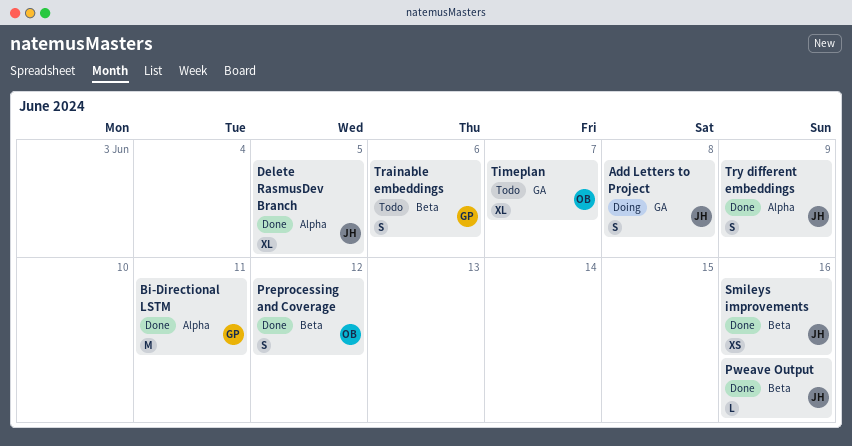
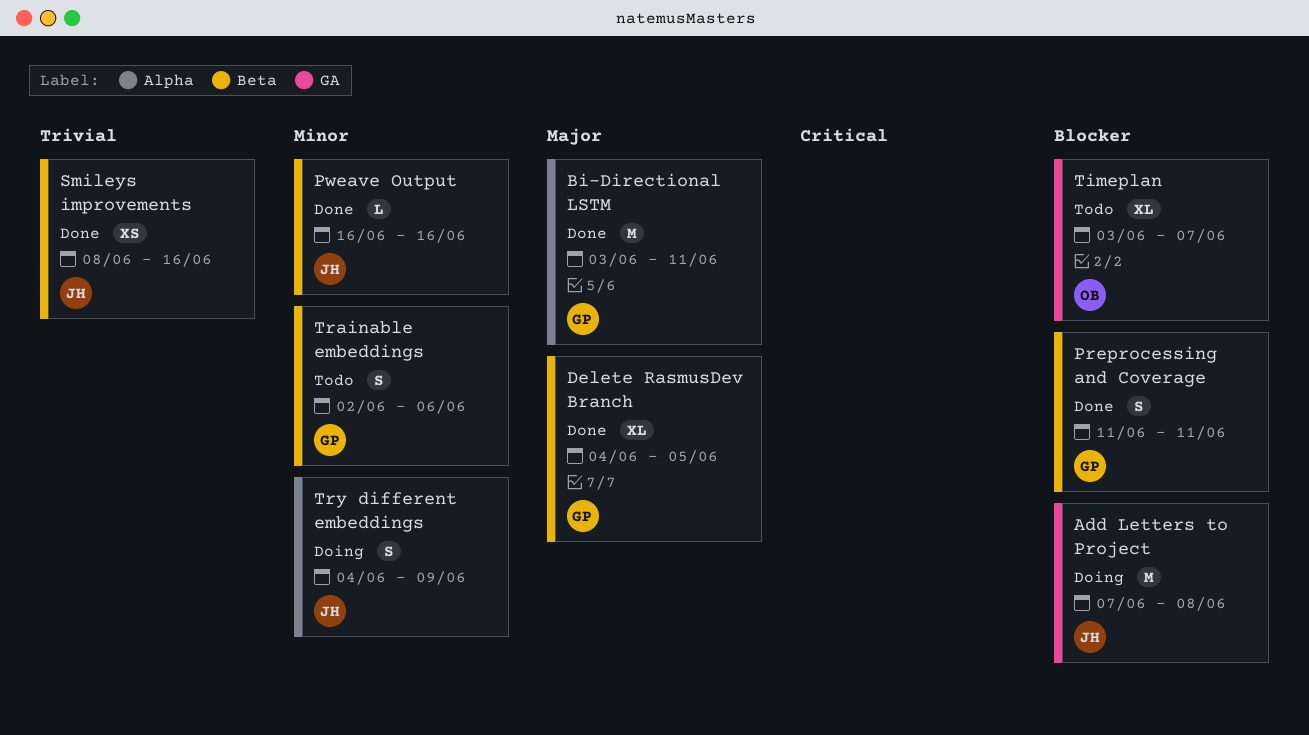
Add Letters to Project, estimate: S -> M
Delete RasmusDev Branch, owner: JH -> GP
Delete RasmusDev Branch, label: Alpha -> Beta
Preprocessing and Coverage, owner: OB -> GP
Preprocessing and Coverage, due: Jun 12 -> Jun 11
Try different embeddings, status: Done -> Doing

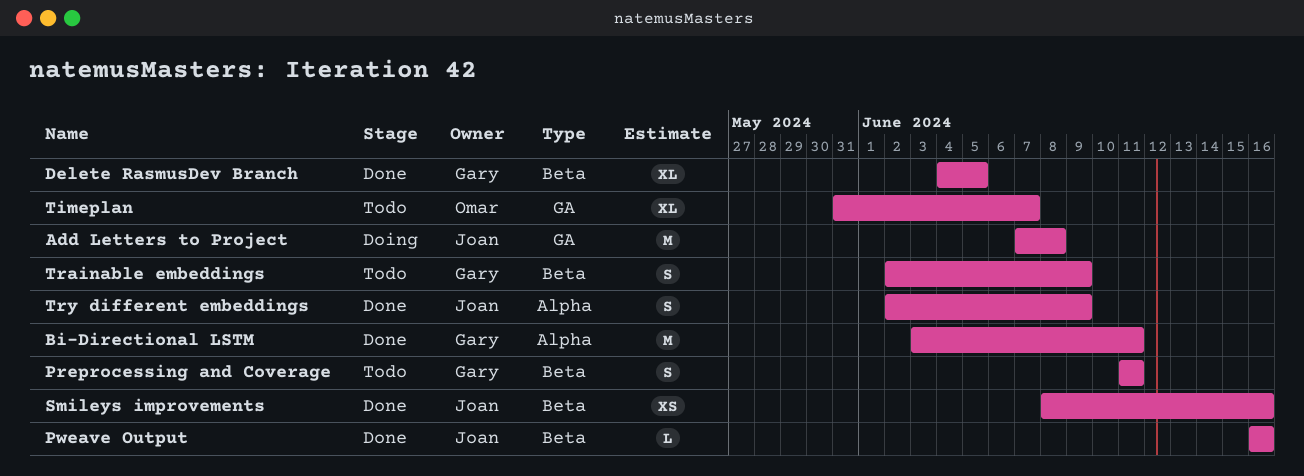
Preprocessing and Coverage, status: Done -> Todo
Timeplan, start: Jun 3 -> May 31
Trainable embeddings, due: Jun 6 -> Jun 9
Try different embeddings, status: Doing -> Done
Try different embeddings, start: Jun 4 -> Jun 2

